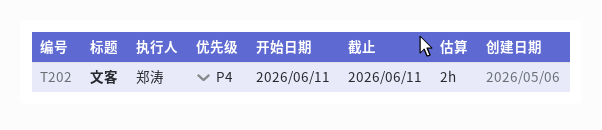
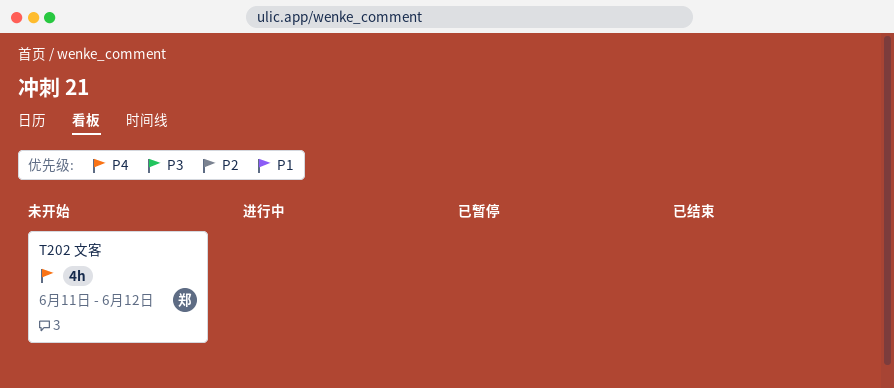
T202, estimate: 2h -> 4h
T202, due: Jun 11 -> Jun 12

